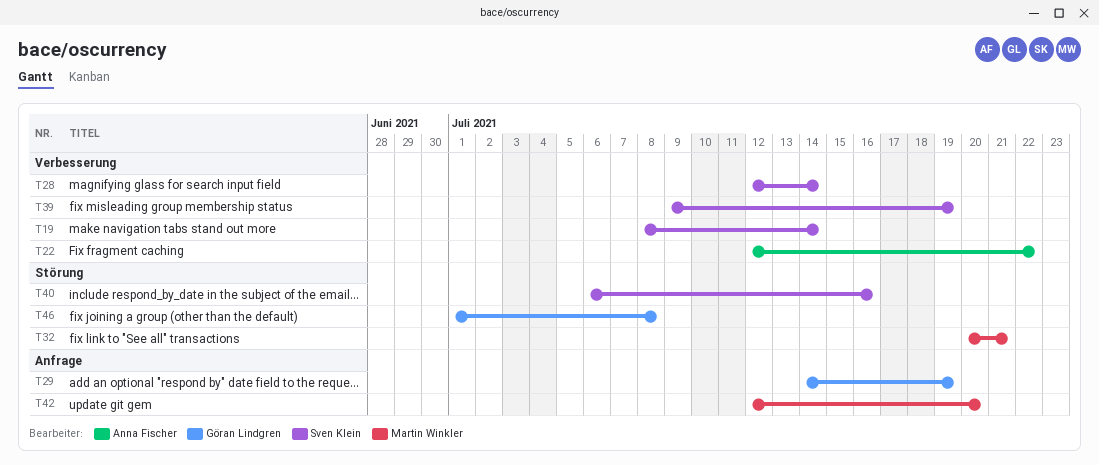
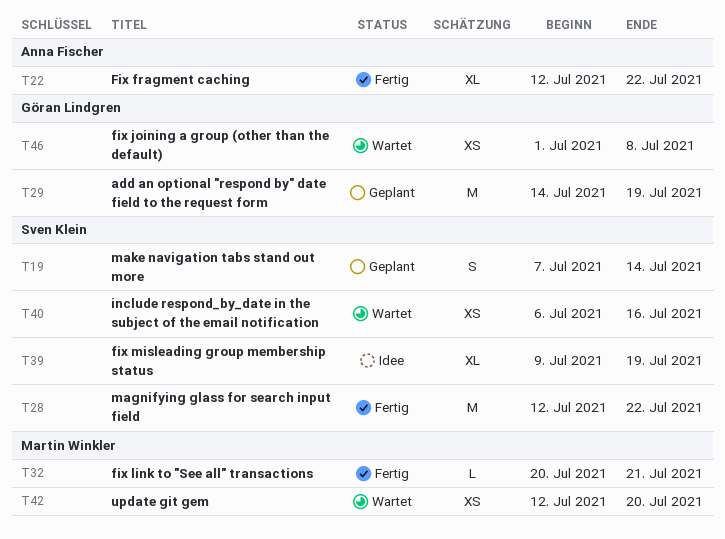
T19, start: Jul 8 -> Jul 7
T28, due: Jul 14 -> Jul 22

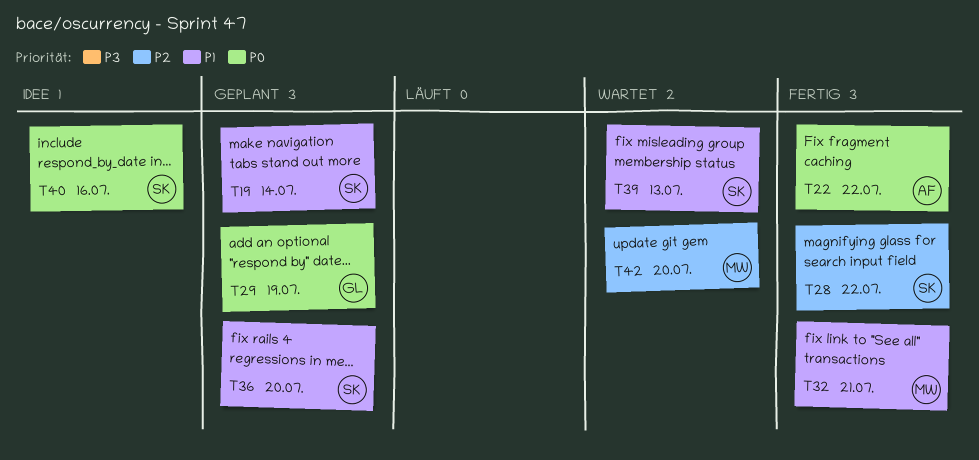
T36: none -> present
T39, status: Idee -> Wartet
T39, due: Jul 19 -> Jul 13
T40, status: Wartet -> Idee
T46: present -> none

